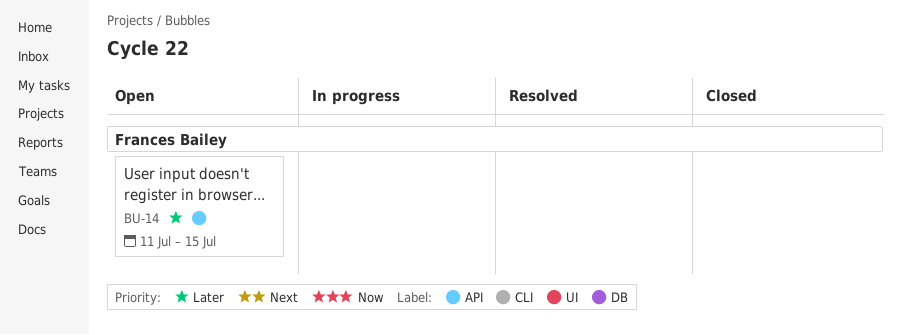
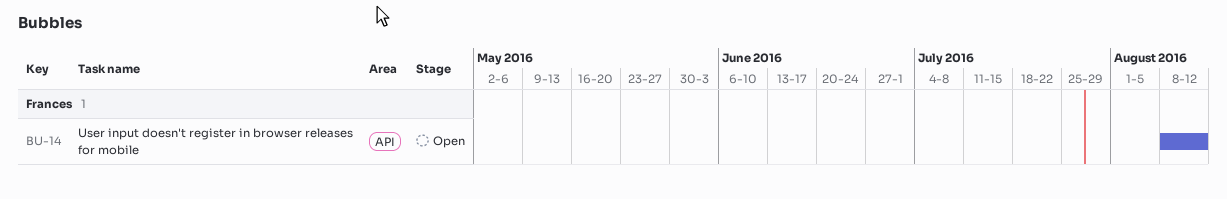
BU-14, start: Jul 11 -> Aug 8
BU-14, due: Jul 15 -> Aug 12

